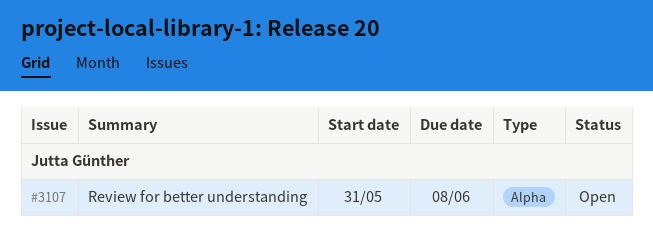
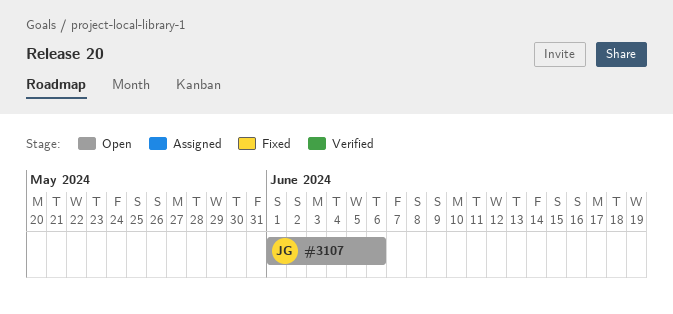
#3107, start: May 31 -> Jun 1
#3107, due: Jun 8 -> Jun 6

